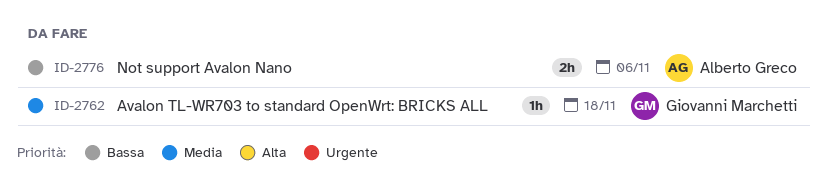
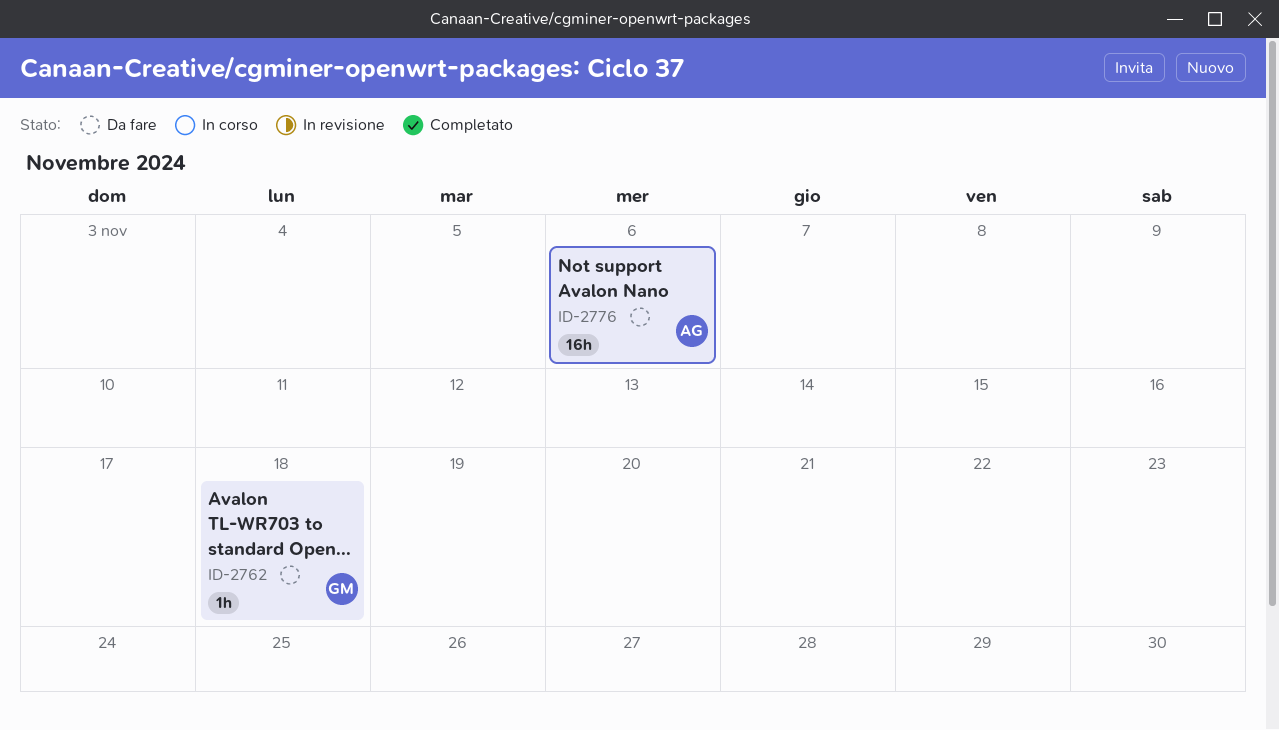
ID-2776, estimate: 2h -> 16h

